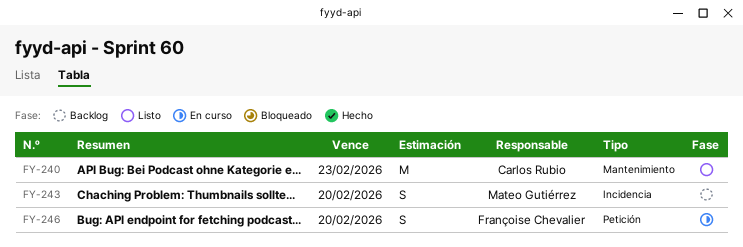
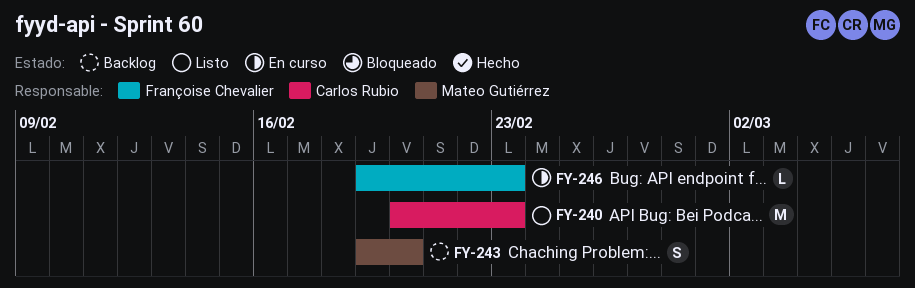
FY-246, estimate: S -> L
FY-246, due: Feb 20 -> Feb 23

